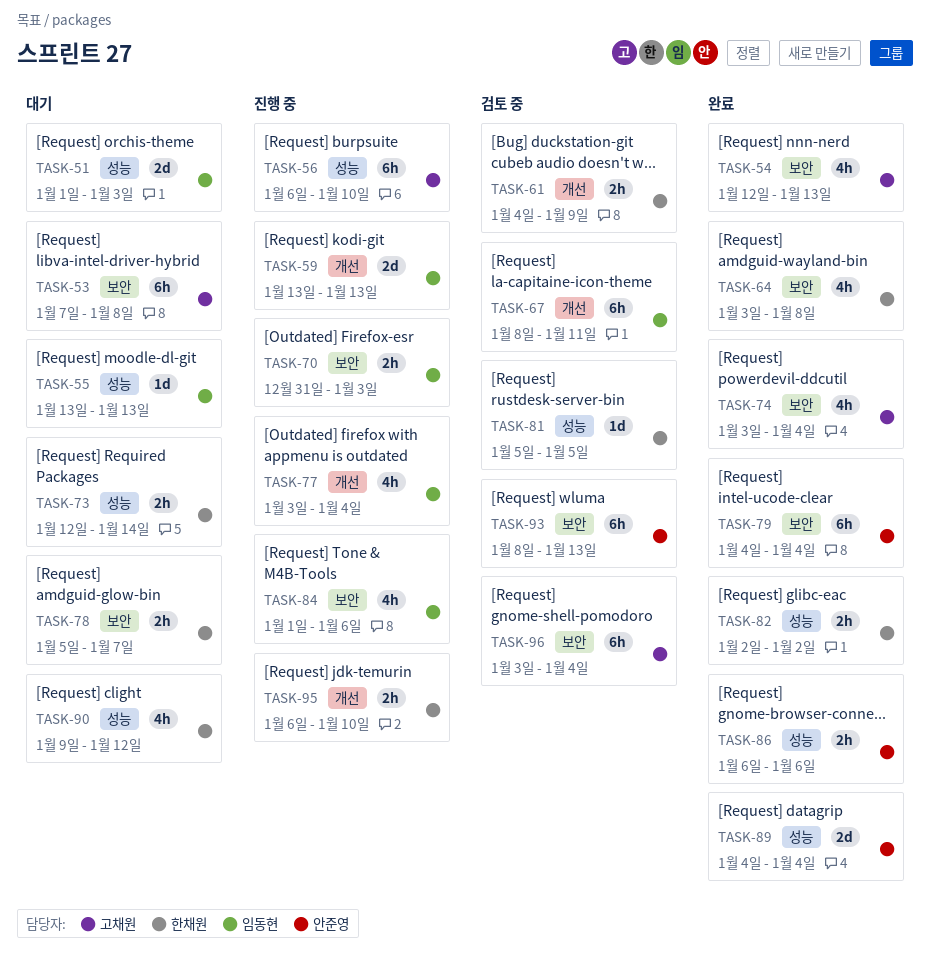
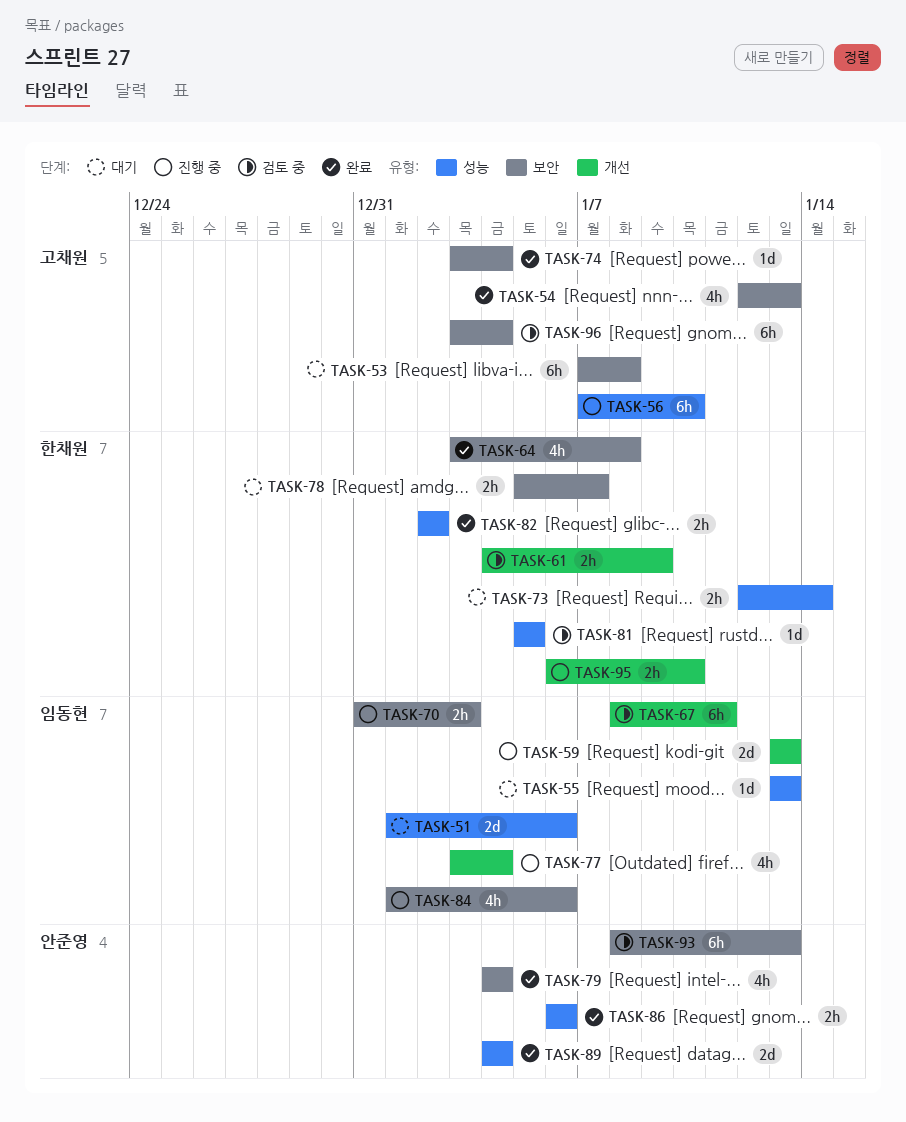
TASK-51, due: Jan 3 -> Jan 6
TASK-56, start: Jan 6 -> Jan 7
TASK-74, estimate: 4h -> 1d
TASK-79, estimate: 6h -> 4h
TASK-90: present -> none

